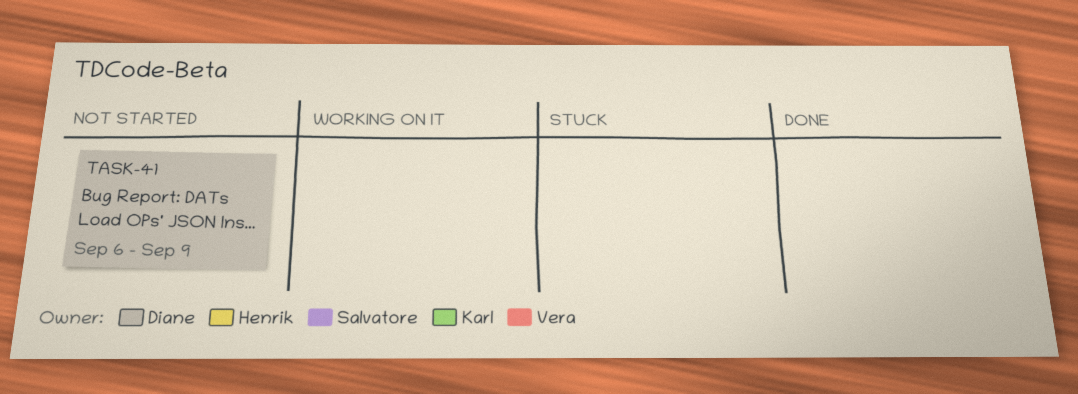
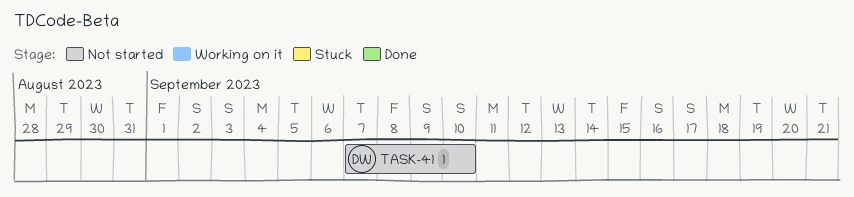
TASK-41, start: Sep 6 -> Sep 7
TASK-41, due: Sep 9 -> Sep 10

